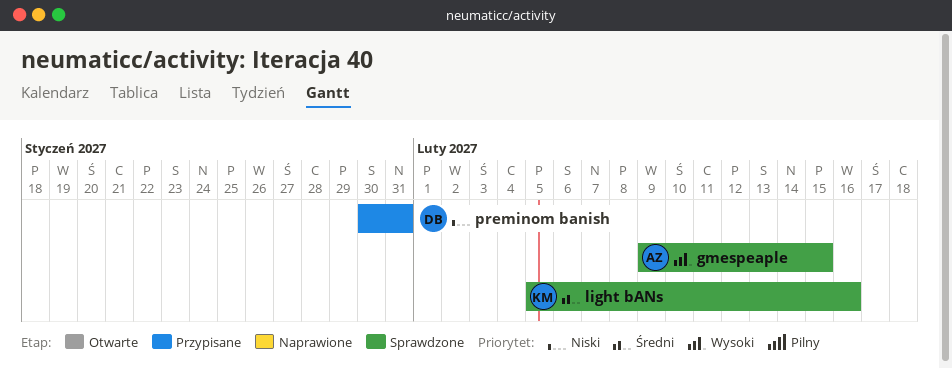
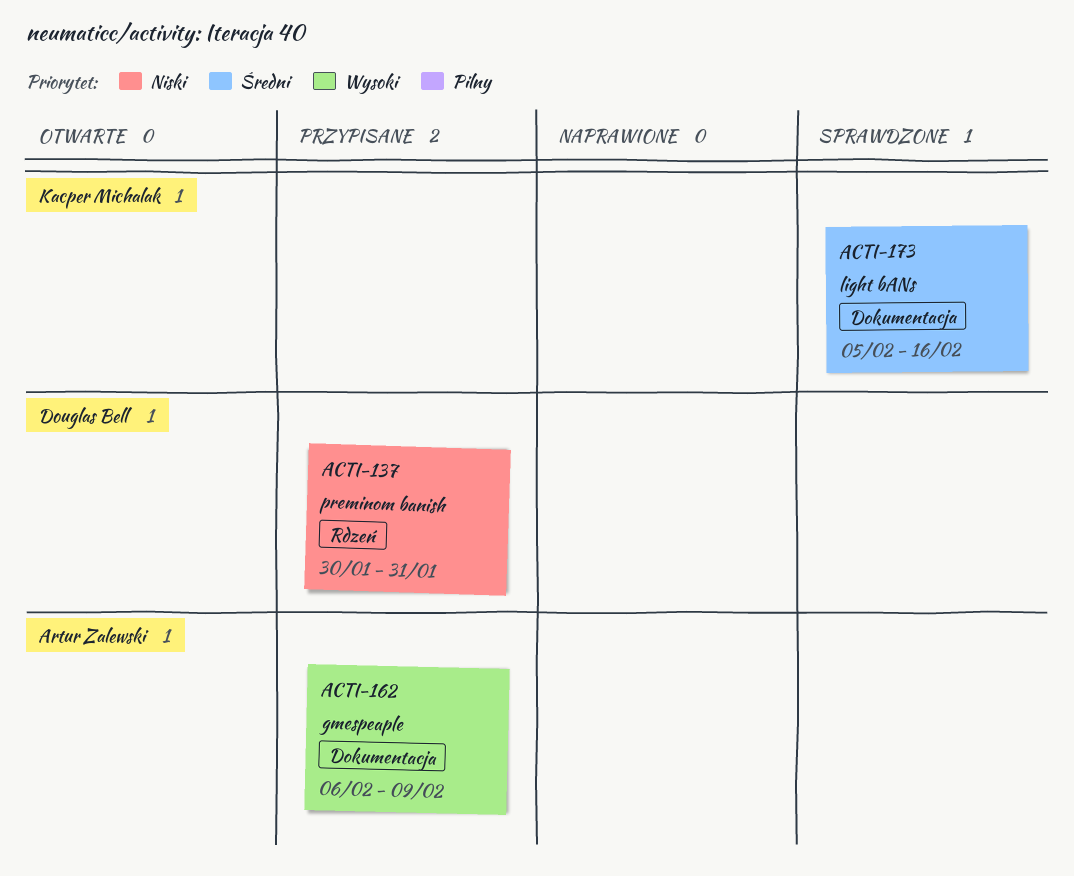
gmespeaple, status: Sprawdzone -> Przypisane
gmespeaple, start: Feb 9 -> Feb 6
gmespeaple, due: Feb 15 -> Feb 9

